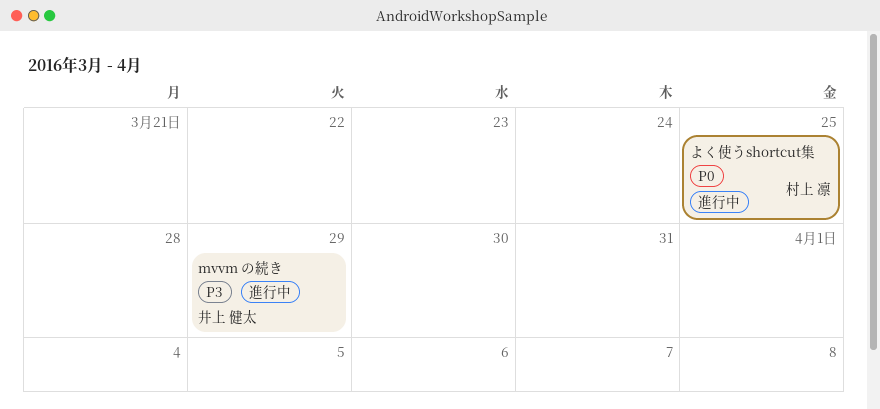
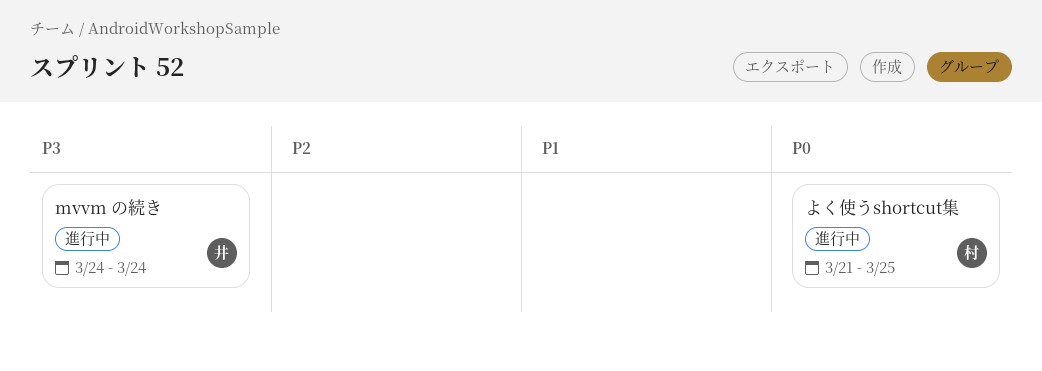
mvvm の続き, due: Mar 29 -> Mar 24

